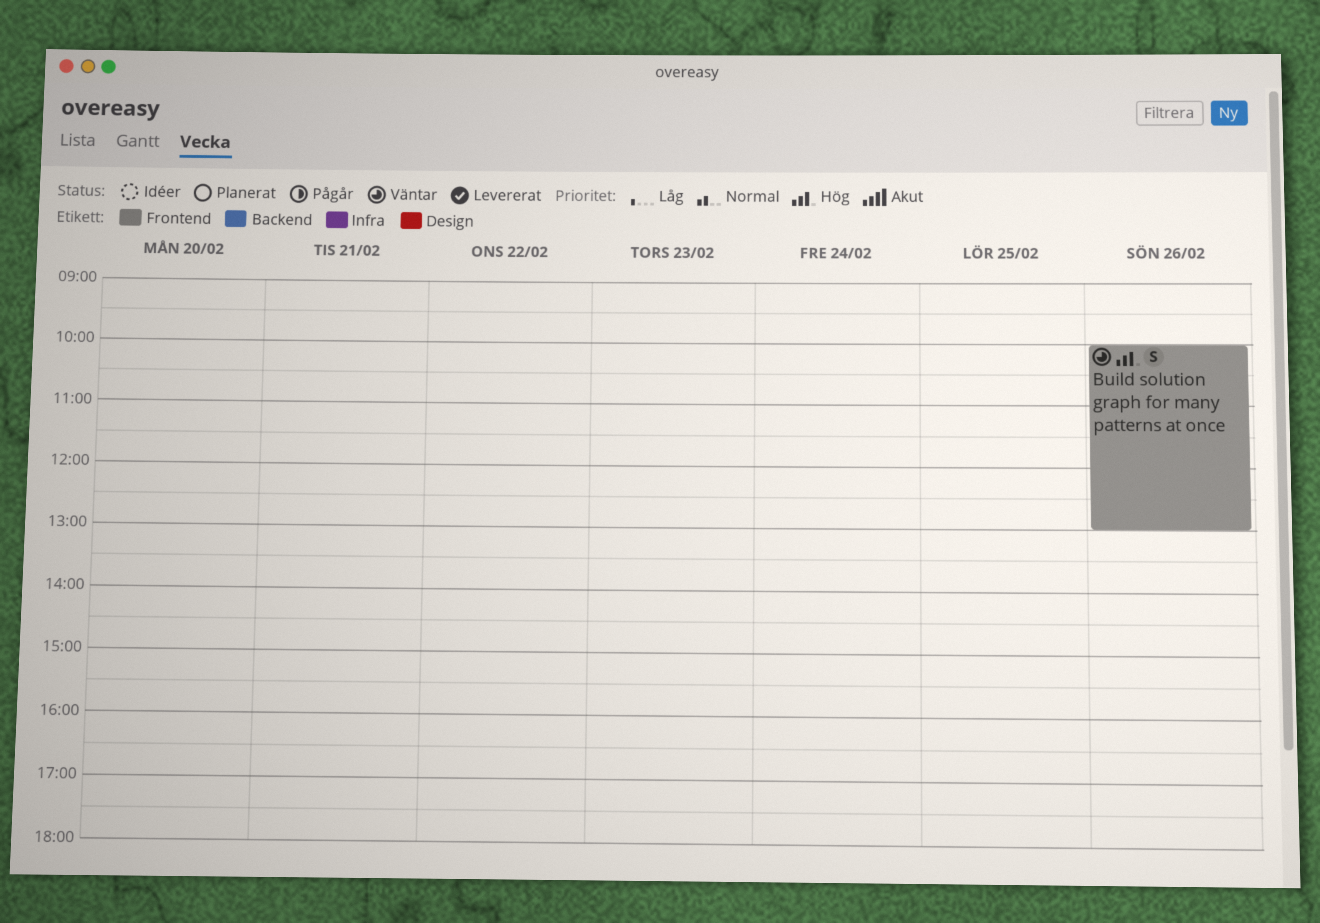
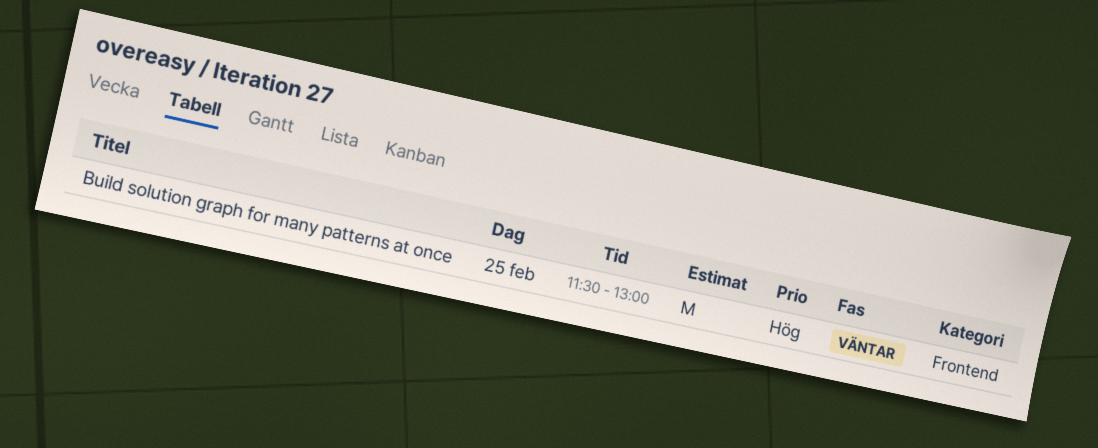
Build solution graph for many patterns at once, estimate: S -> M
Build solution graph for many patterns at once, day: Feb 26 -> Feb 25
Build solution graph for many patterns at once, begins: 10:00 -> 11:30

